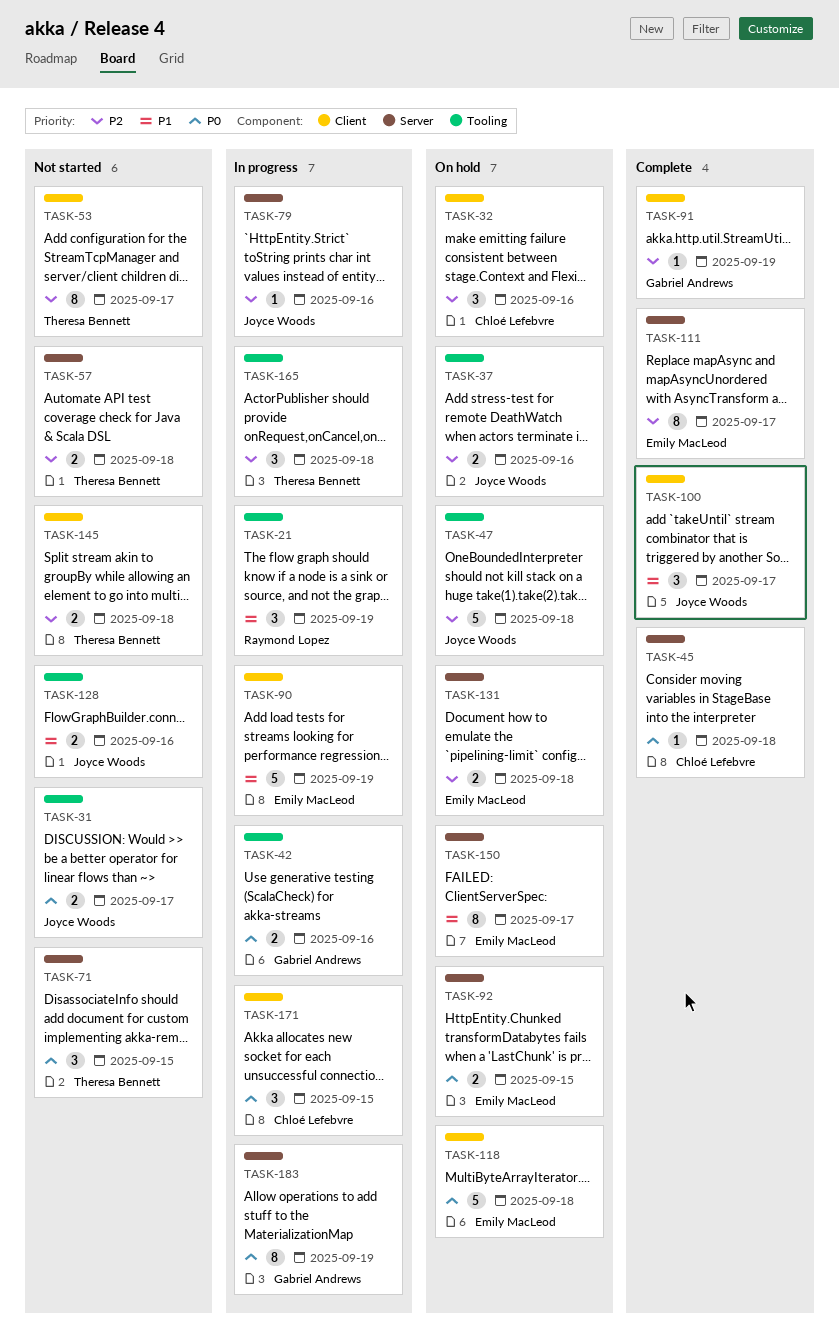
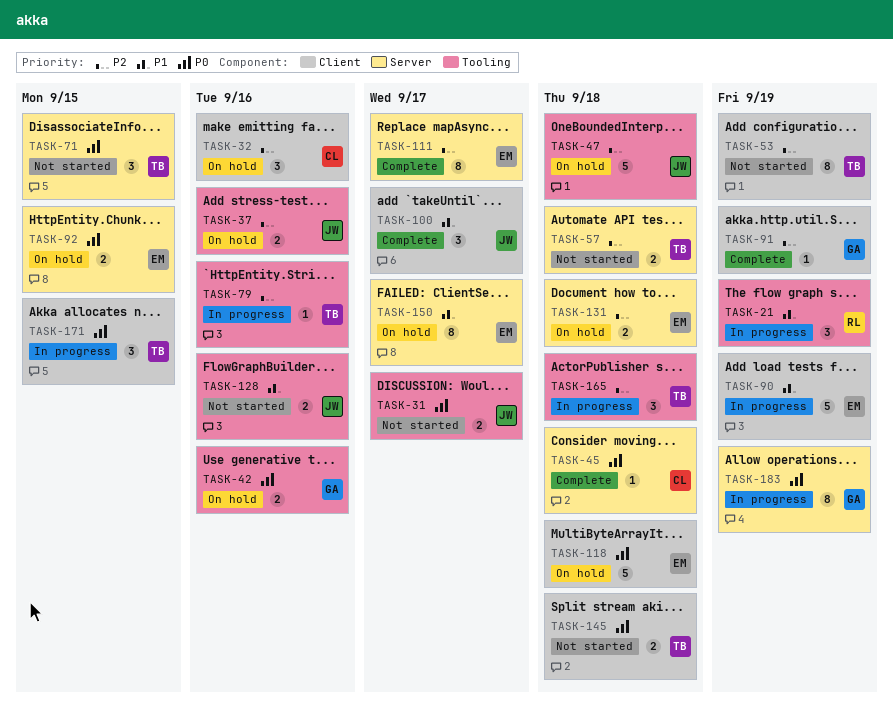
TASK-42, status: In progress -> On hold
TASK-53, due: Sep 17 -> Sep 19
TASK-79, owner: Joyce Woods -> Theresa Bennett
TASK-79, label: Server -> Tooling
TASK-145, priority: P2 -> P0
TASK-171, owner: Chloé Lefebvre -> Theresa Bennett

